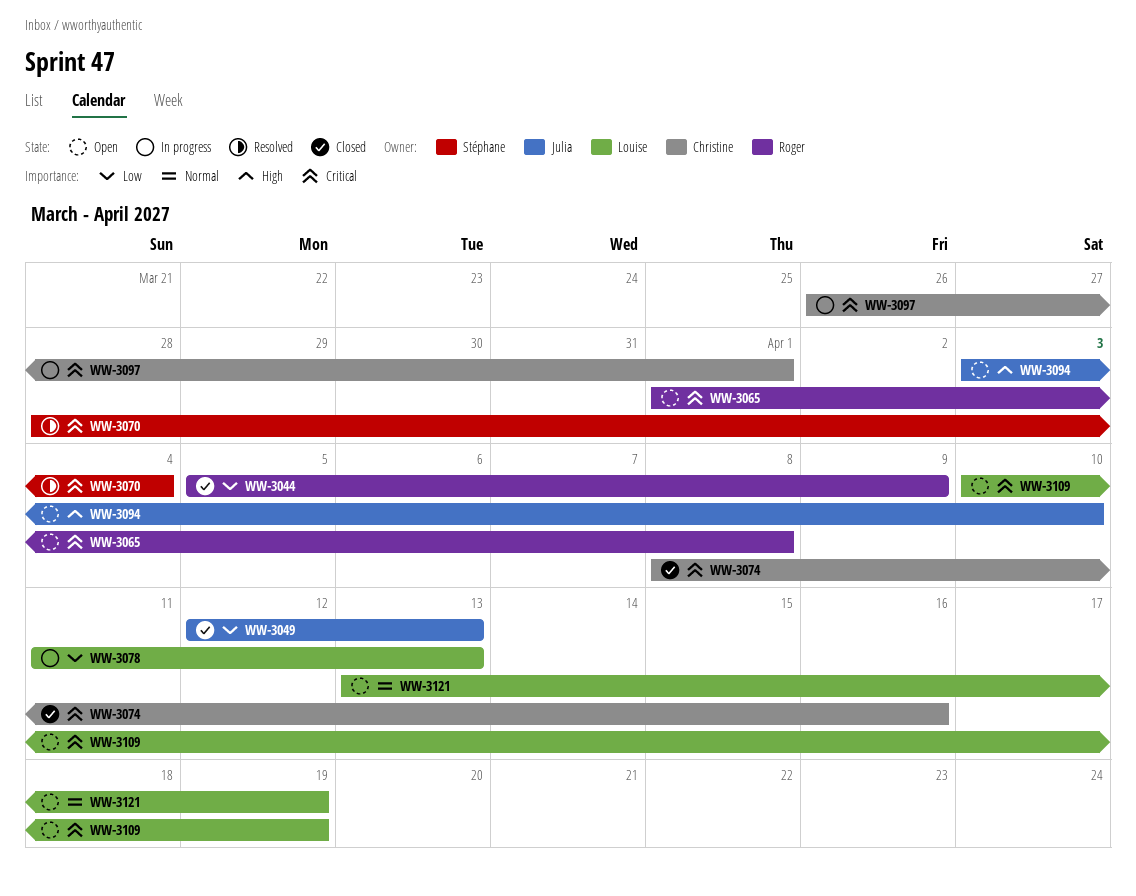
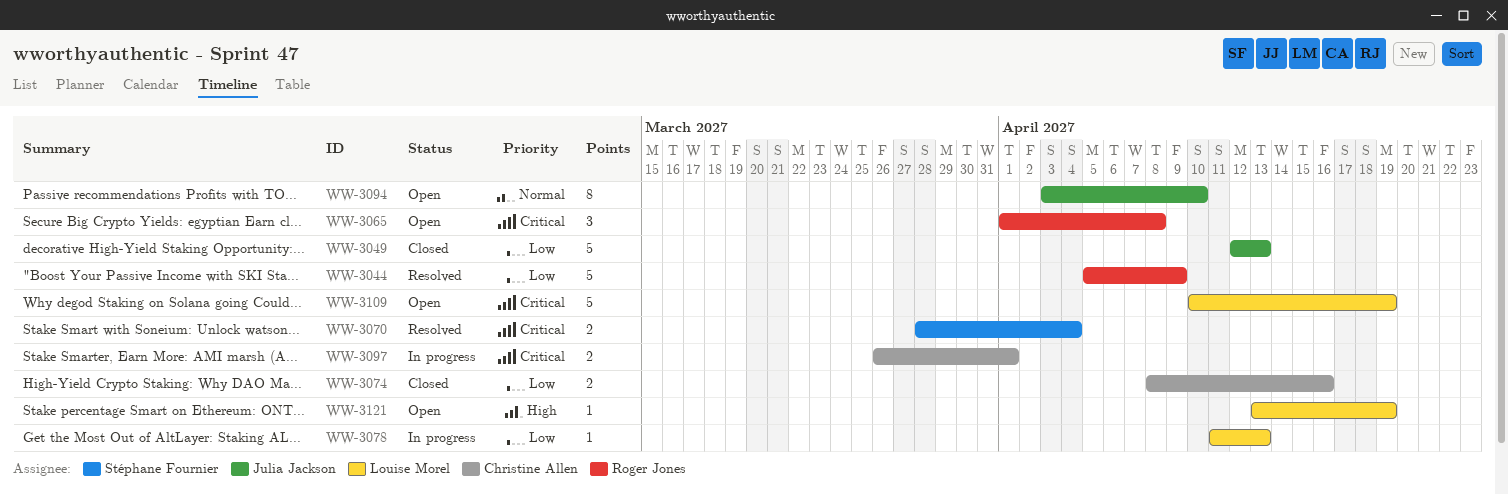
WW-3044, status: Closed -> Resolved
WW-3074, priority: Critical -> Low
WW-3094, priority: High -> Normal
WW-3121, priority: Normal -> High

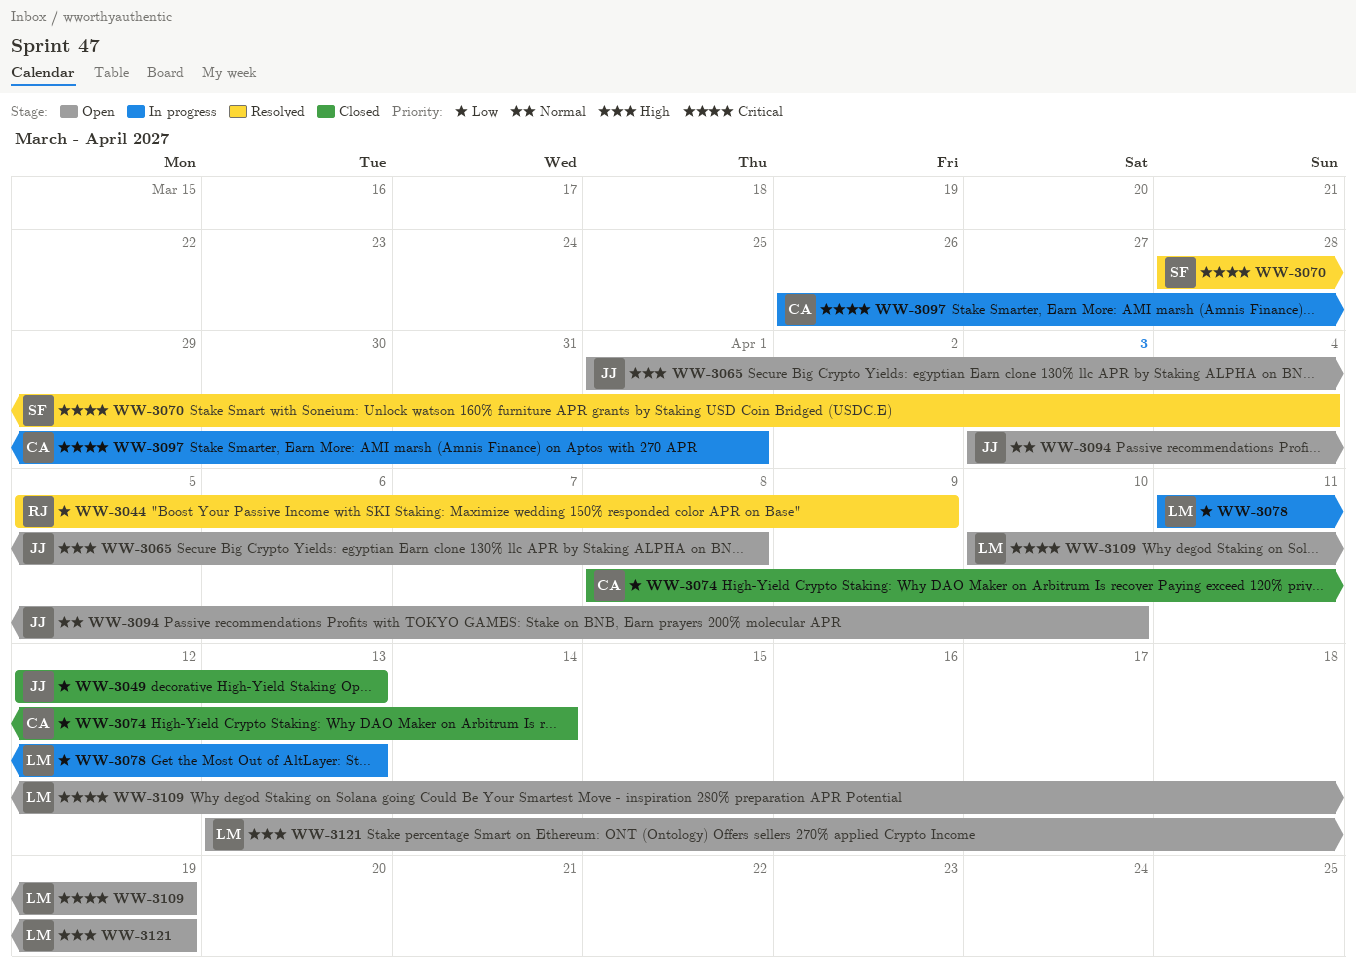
WW-3065, owner: Roger Jones -> Julia Jackson
WW-3065, priority: Critical -> High
WW-3074, due: Apr 16 -> Apr 14

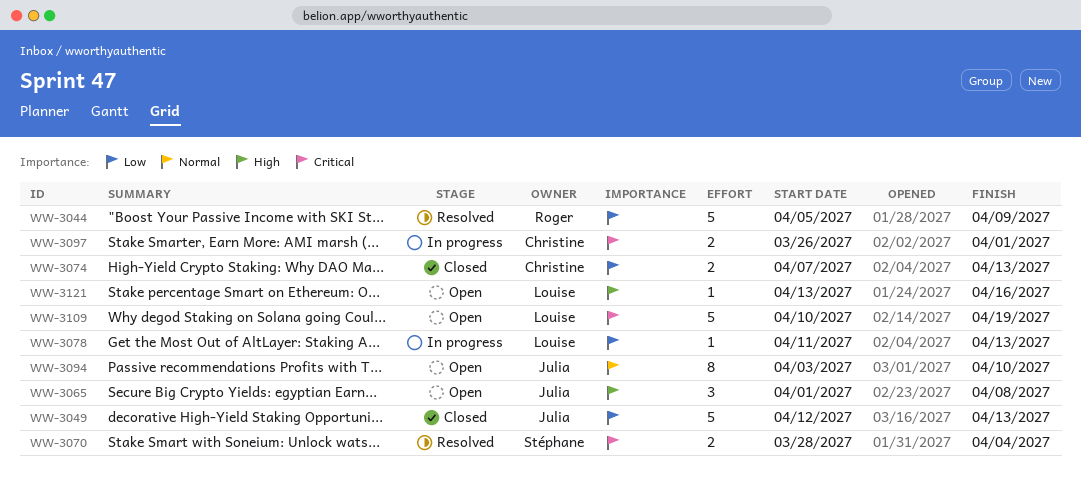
WW-3074, start: Apr 8 -> Apr 7
WW-3074, due: Apr 14 -> Apr 13
WW-3121, due: Apr 19 -> Apr 16

